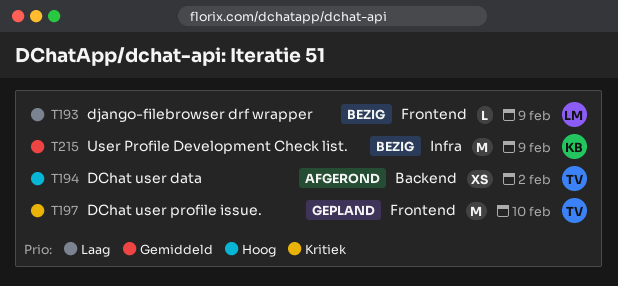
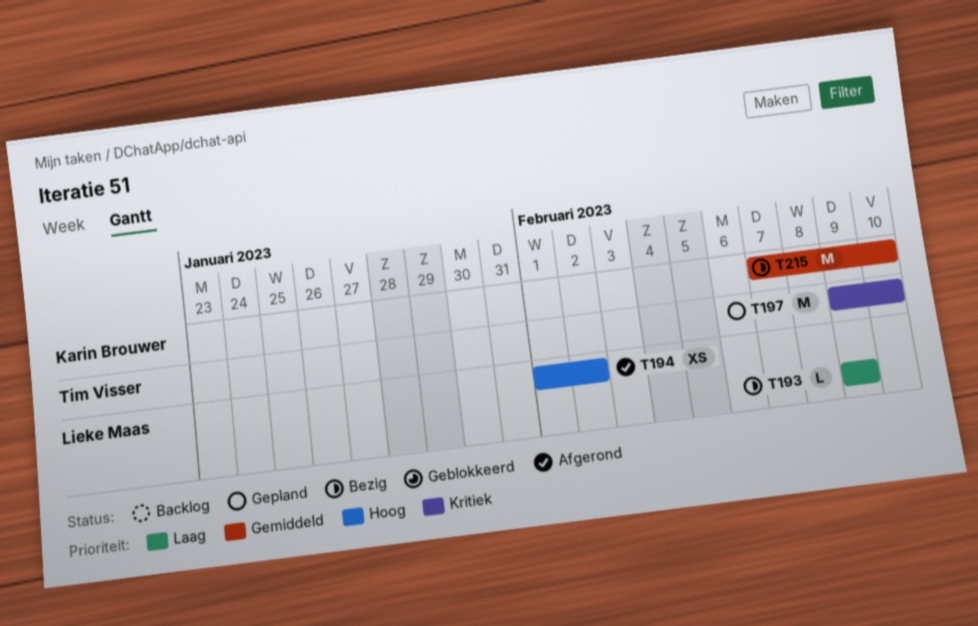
T194, owner: Tim Visser -> Lieke Maas
T215, due: Feb 9 -> Feb 10

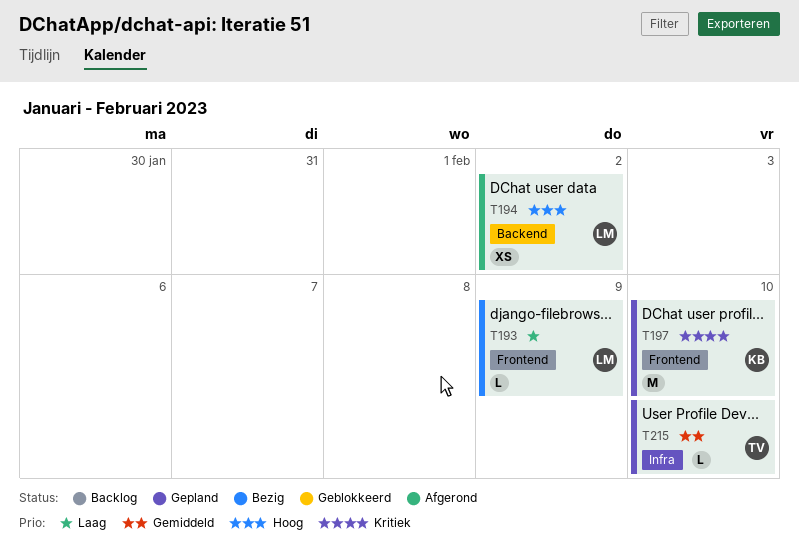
T197, owner: Tim Visser -> Karin Brouwer
T215, status: Bezig -> Gepland
T215, owner: Karin Brouwer -> Tim Visser
T215, estimate: M -> L

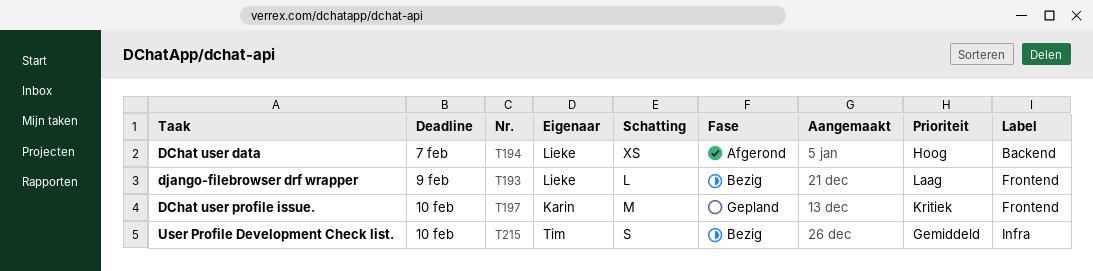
T194, due: Feb 2 -> Feb 7
T215, status: Gepland -> Bezig
T215, estimate: L -> S

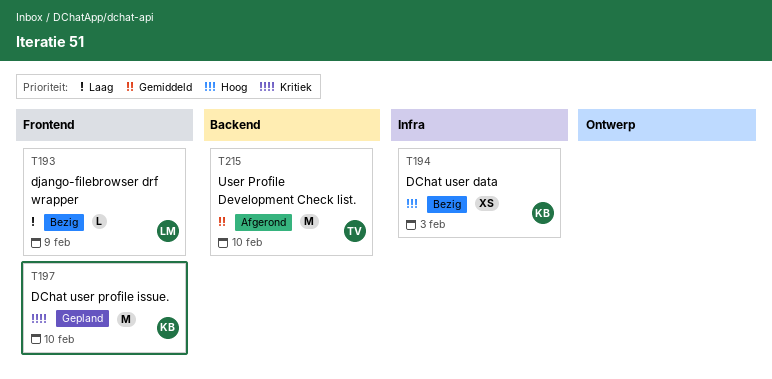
T194, status: Afgerond -> Bezig
T194, owner: Lieke -> Karin
T194, label: Backend -> Infra
T194, due: Feb 7 -> Feb 3
T215, status: Bezig -> Afgerond
T215, label: Infra -> Backend
T215, estimate: S -> M

